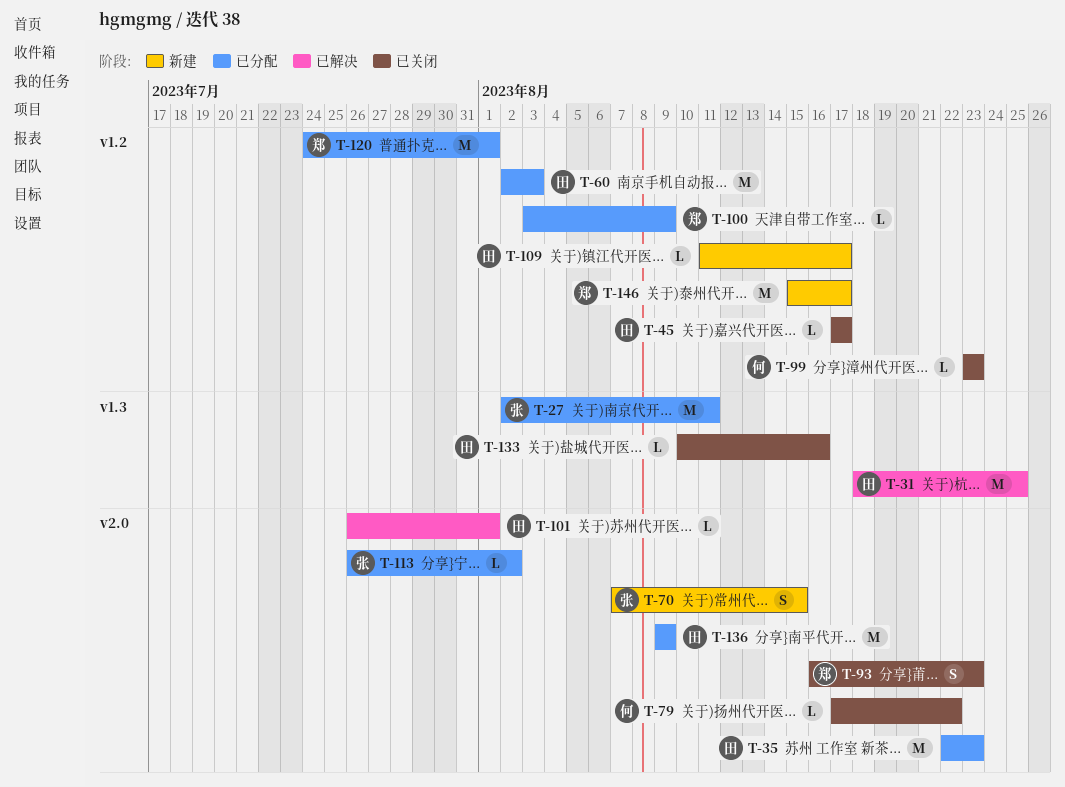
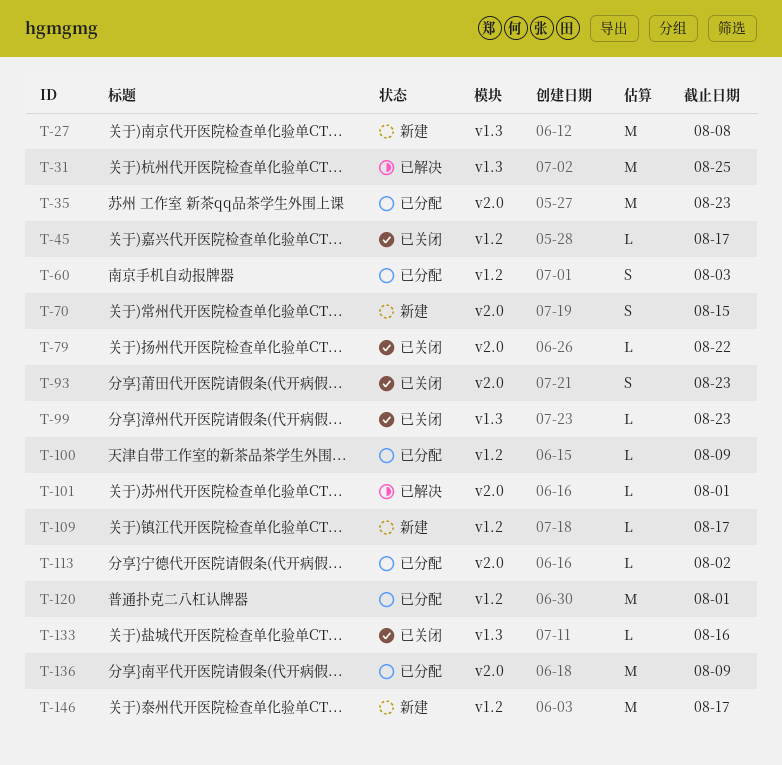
T-27, status: 已分配 -> 新建
T-27, due: Aug 11 -> Aug 8
T-60, estimate: M -> S
T-99, label: v1.2 -> v1.3

